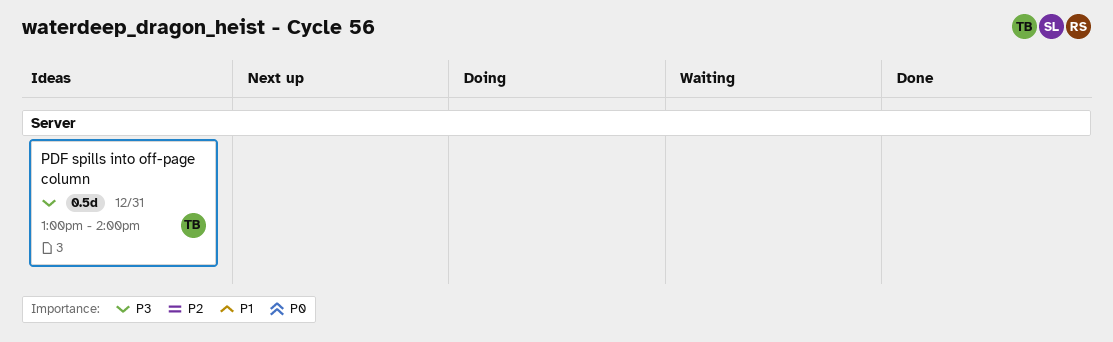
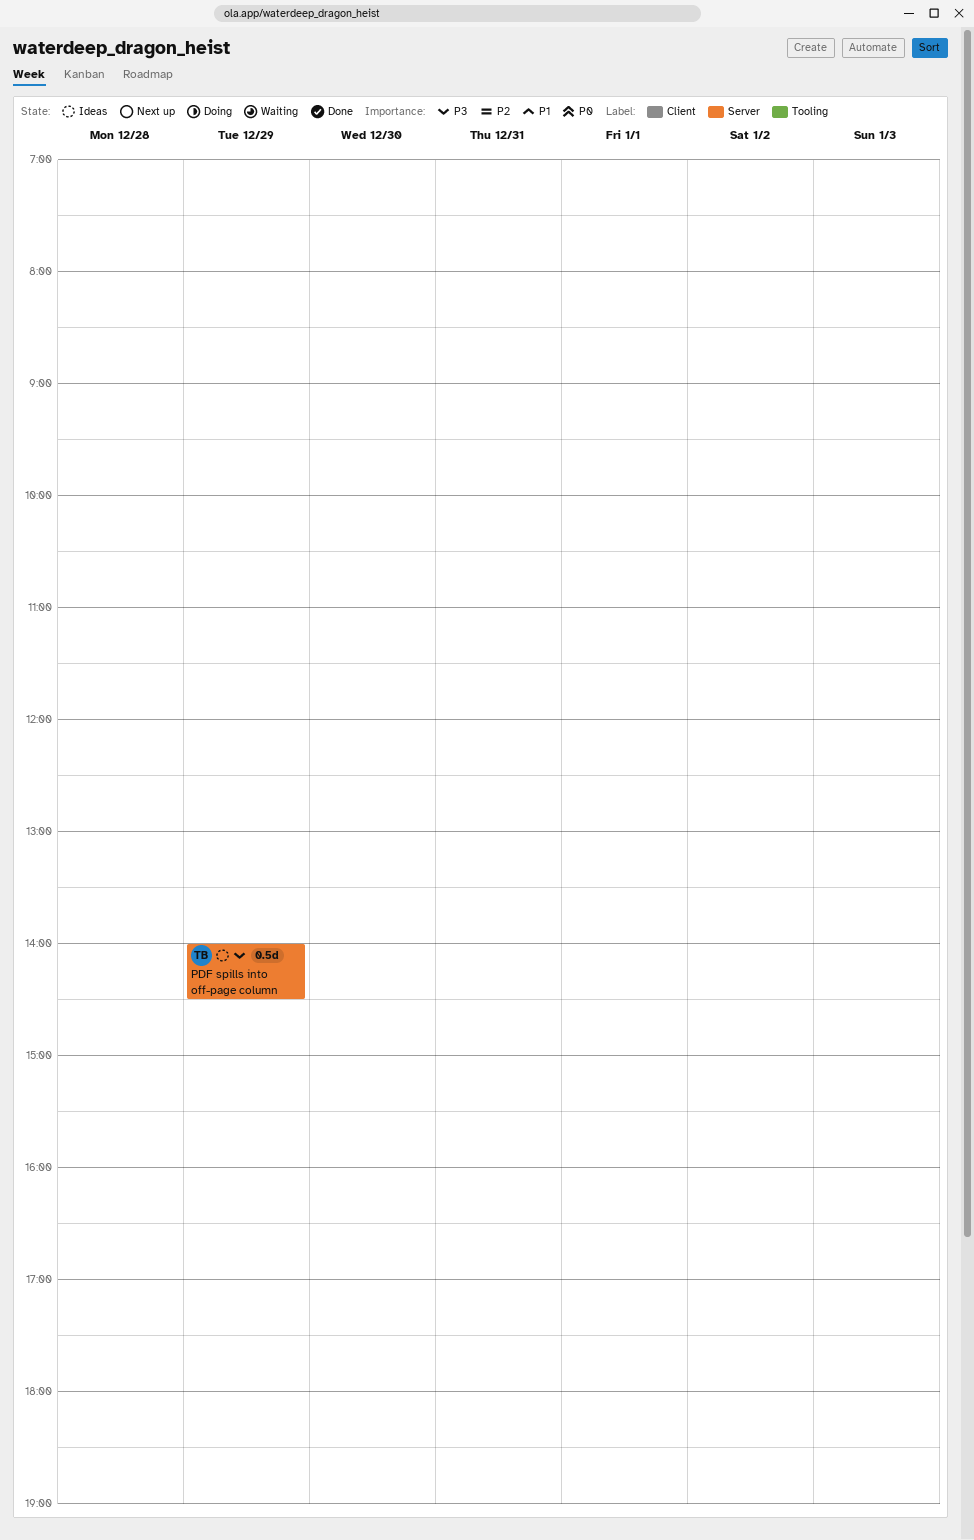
PDF spills into off-page column, day: Dec 31 -> Dec 29
PDF spills into off-page column, begins: 13:00 -> 14:00
PDF spills into off-page column, ends: 14:00 -> 14:30

